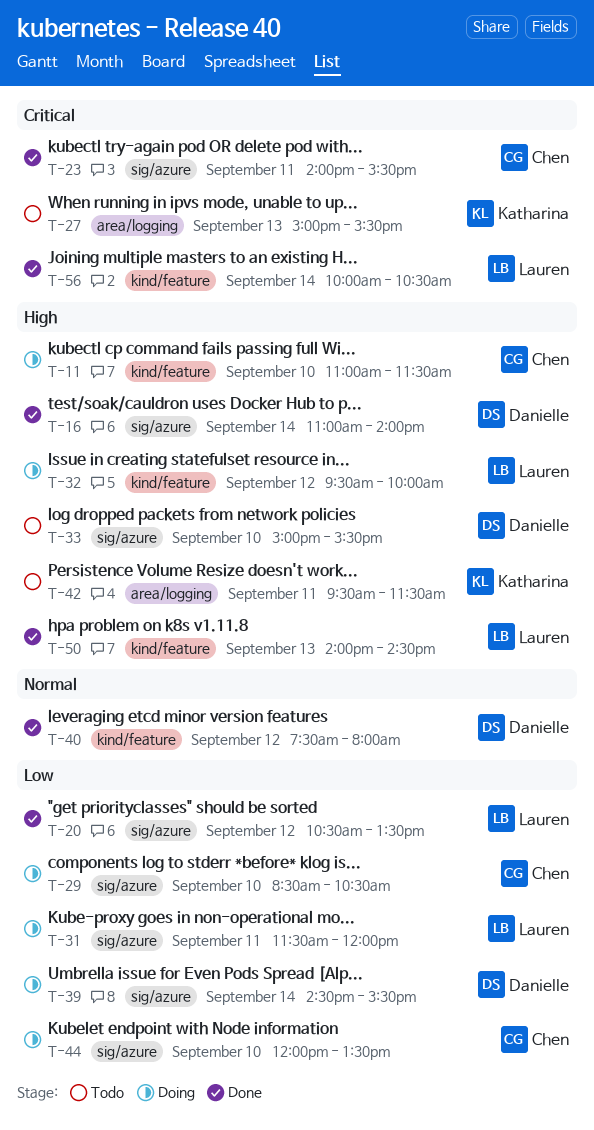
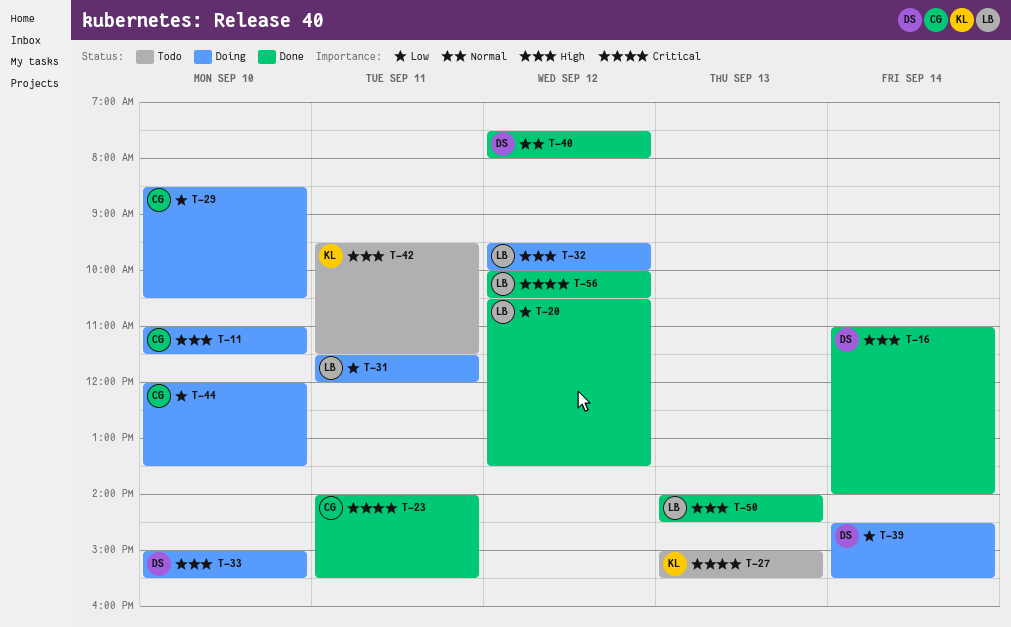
T-33, status: Todo -> Doing
T-56, day: Sep 14 -> Sep 12

